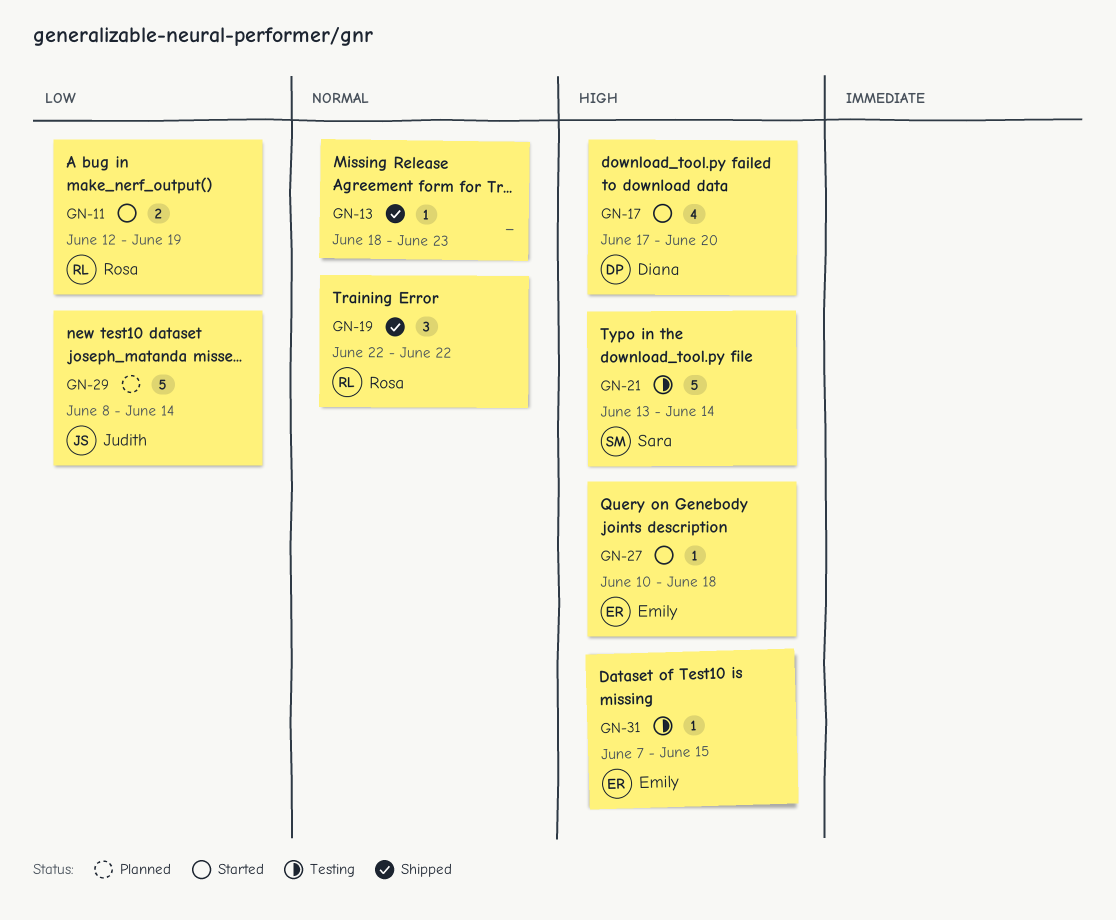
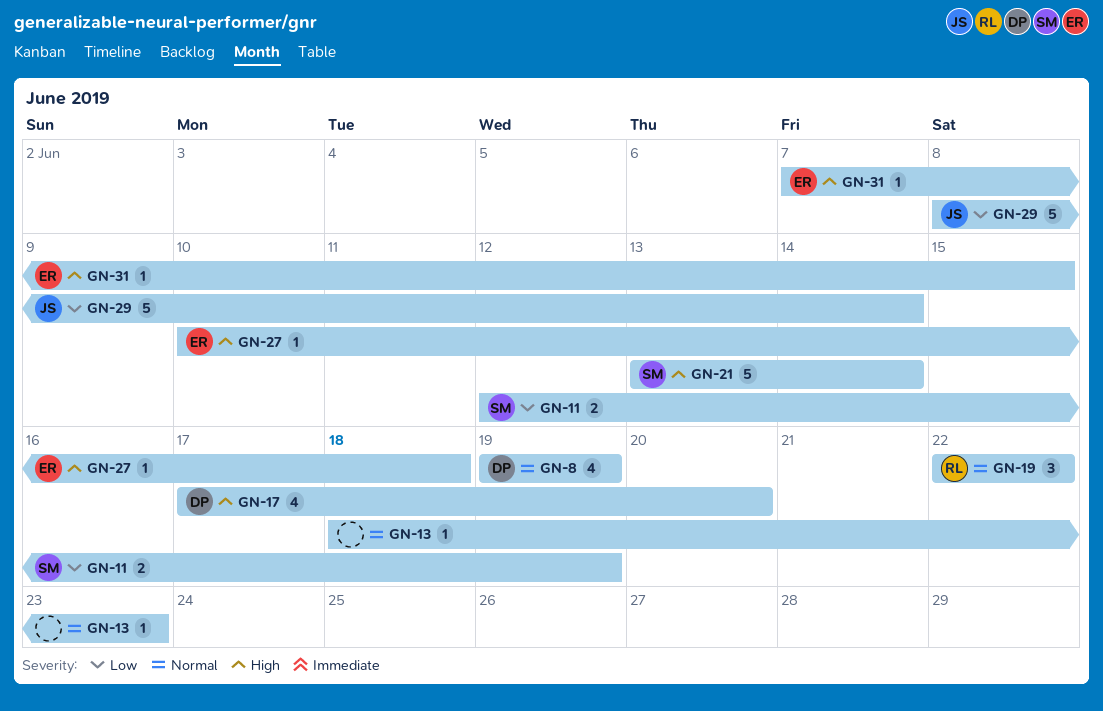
GN-8: none -> present
GN-11, owner: Rosa -> Sara

